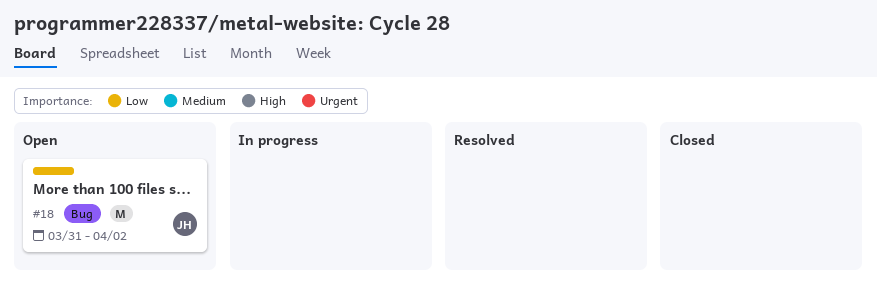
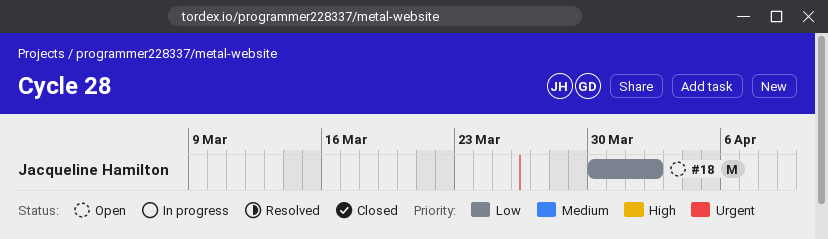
#18, start: Mar 31 -> Mar 30

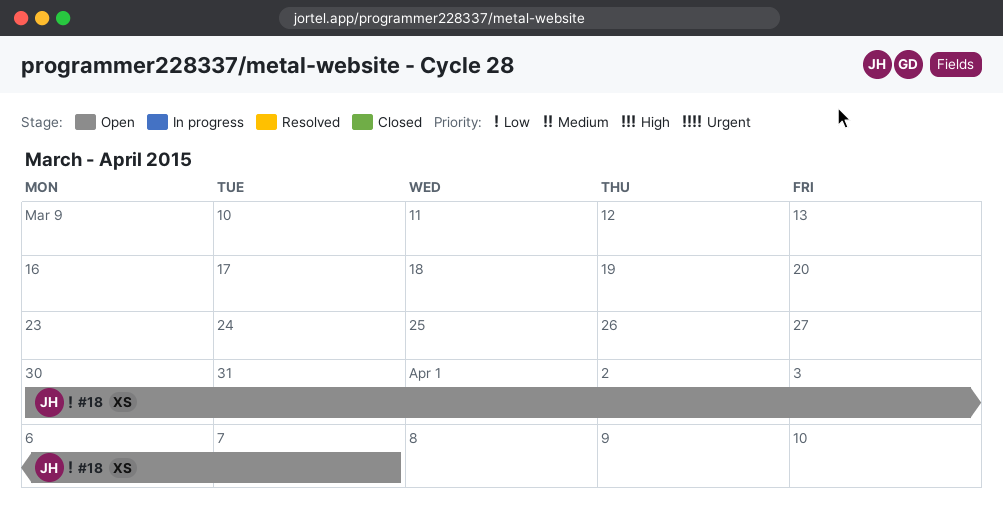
#18, estimate: M -> XS
#18, due: Apr 2 -> Apr 7

